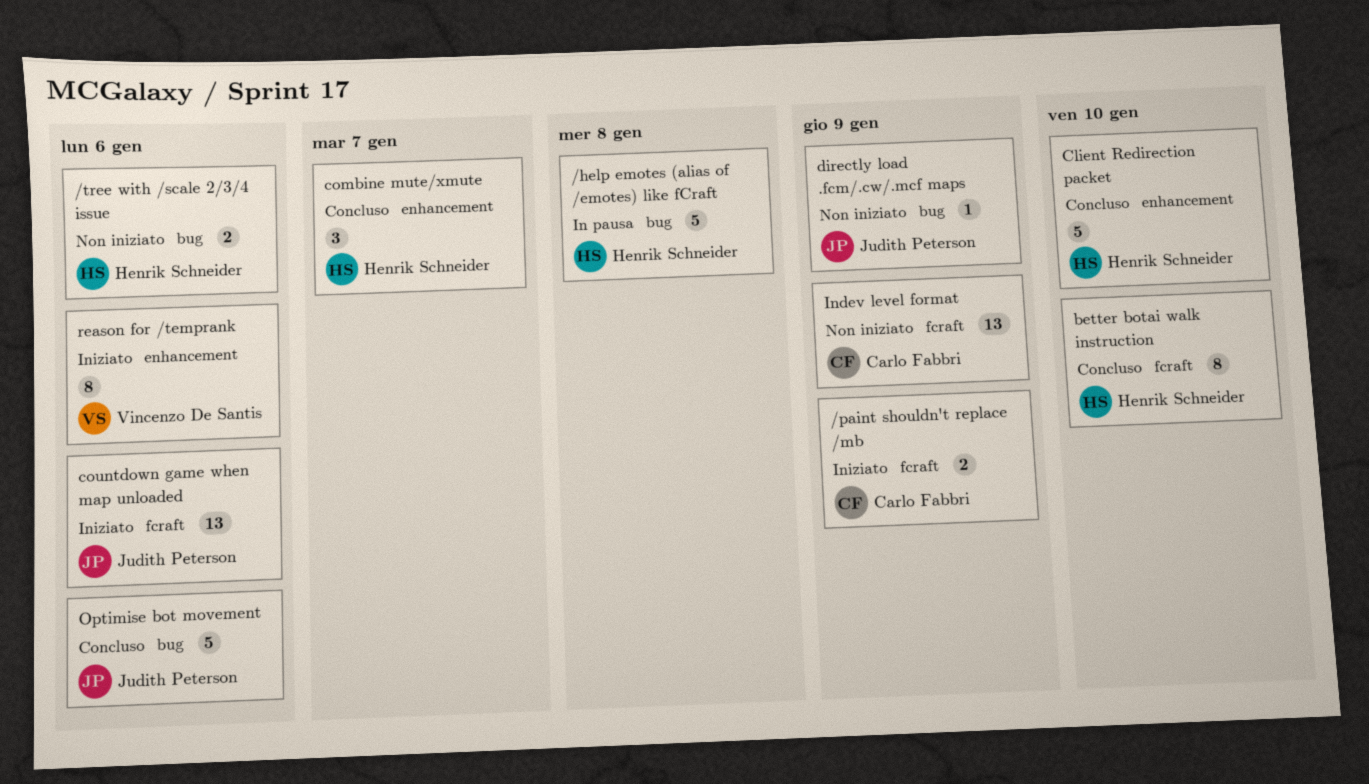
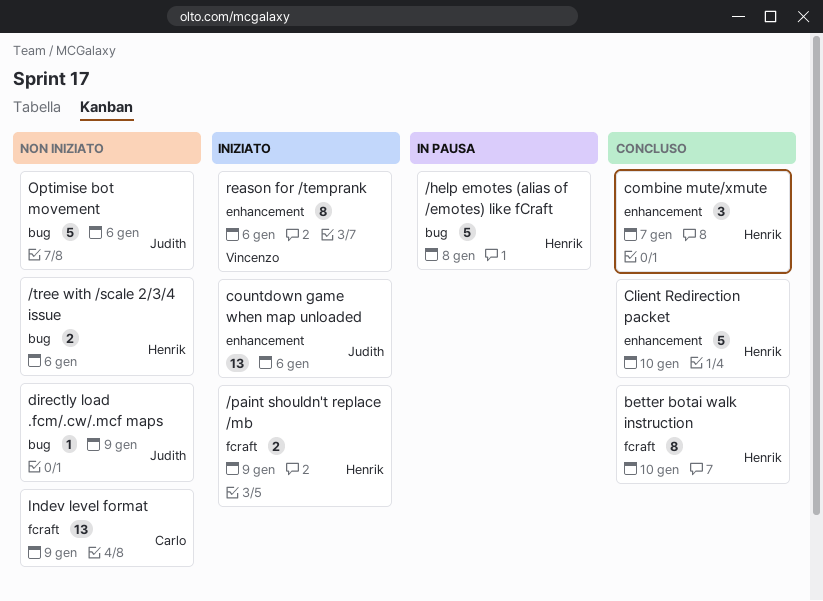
/paint shouldn't replace /mb, owner: Carlo Fabbri -> Henrik Schneider
countdown game when map unloaded, label: fcraft -> enhancement
Optimise bot movement, status: Concluso -> Non iniziato

